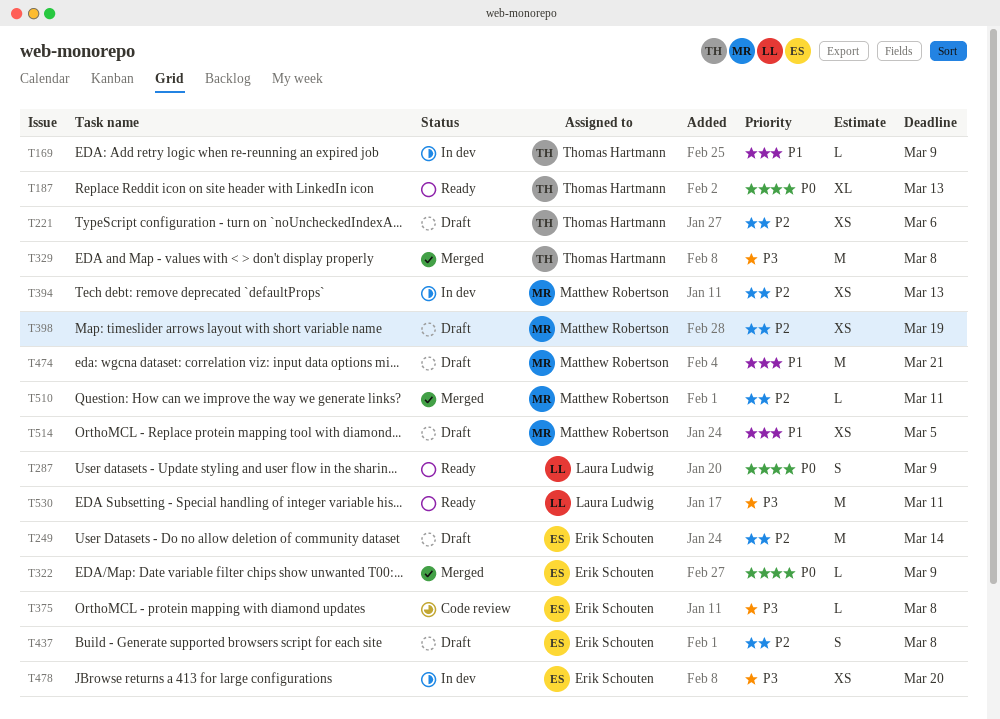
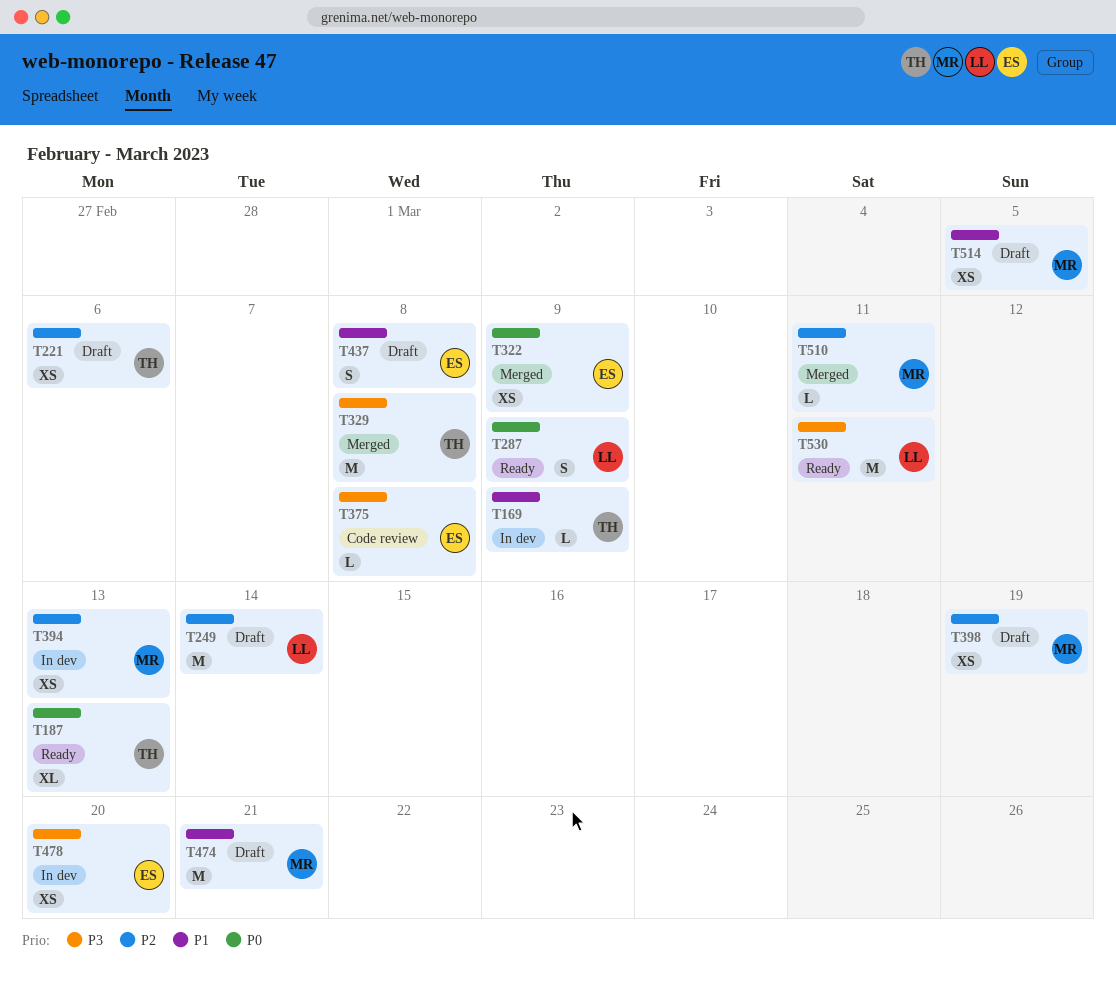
T249, owner: Erik Schouten -> Laura Ludwig
T322, estimate: L -> XS
T437, priority: P2 -> P1

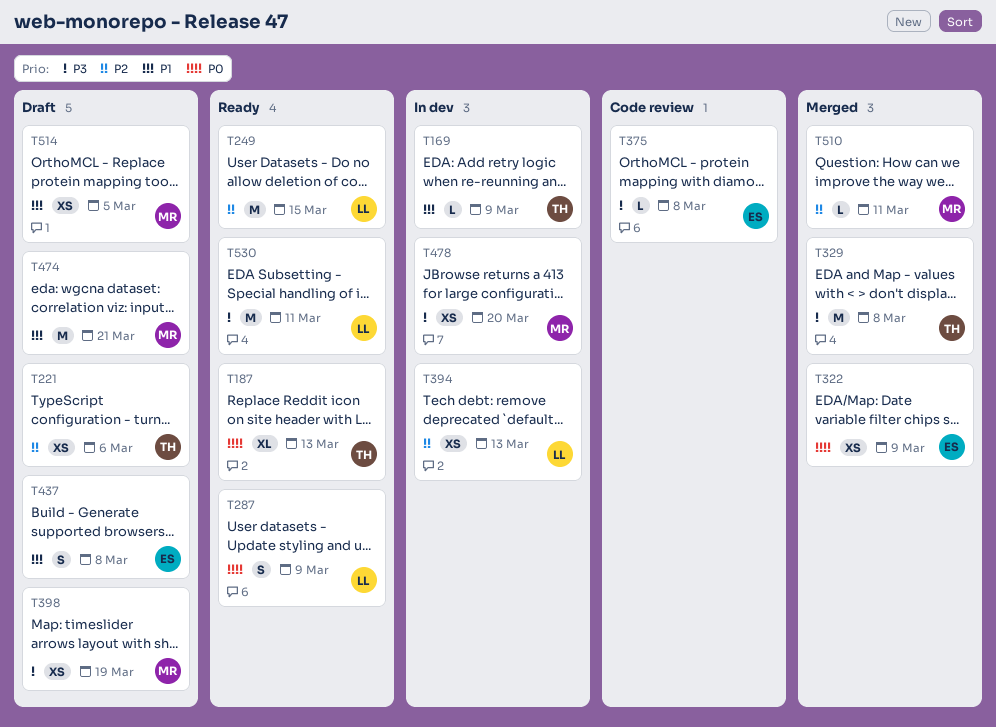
T249, status: Draft -> Ready
T249, due: Mar 14 -> Mar 15
T394, owner: MR -> LL
T398, priority: P2 -> P3
T478, owner: ES -> MR

